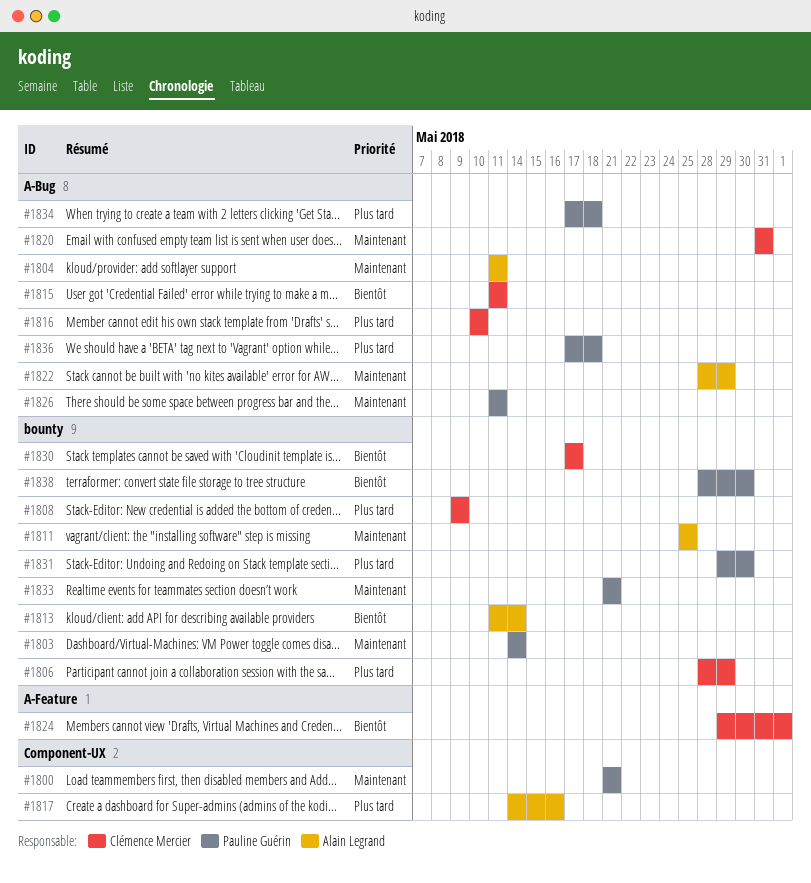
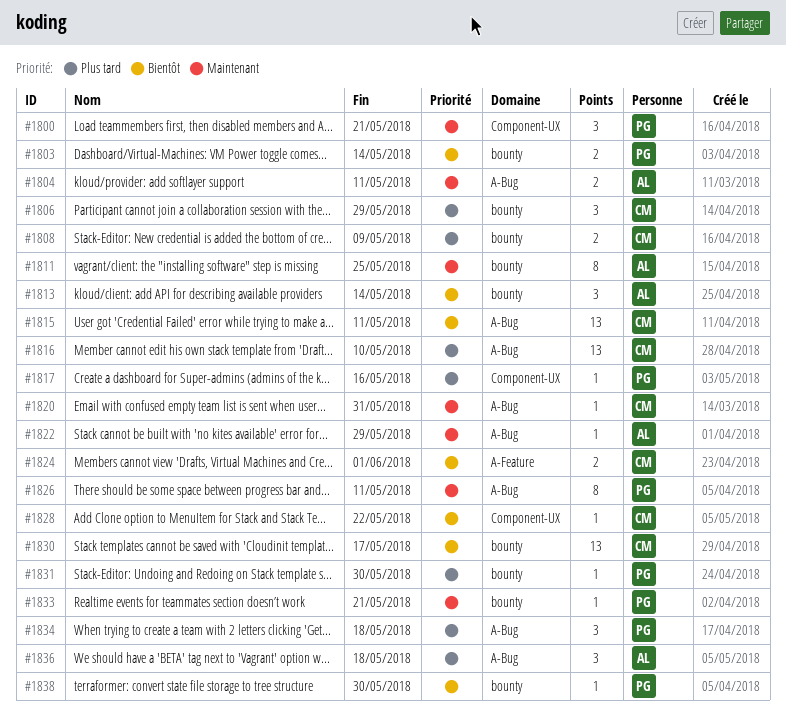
#1803, priority: Maintenant -> Bientôt
#1817, owner: Alain Legrand -> Pauline Guérin
#1828: none -> present
#1836, owner: Pauline Guérin -> Alain Legrand

